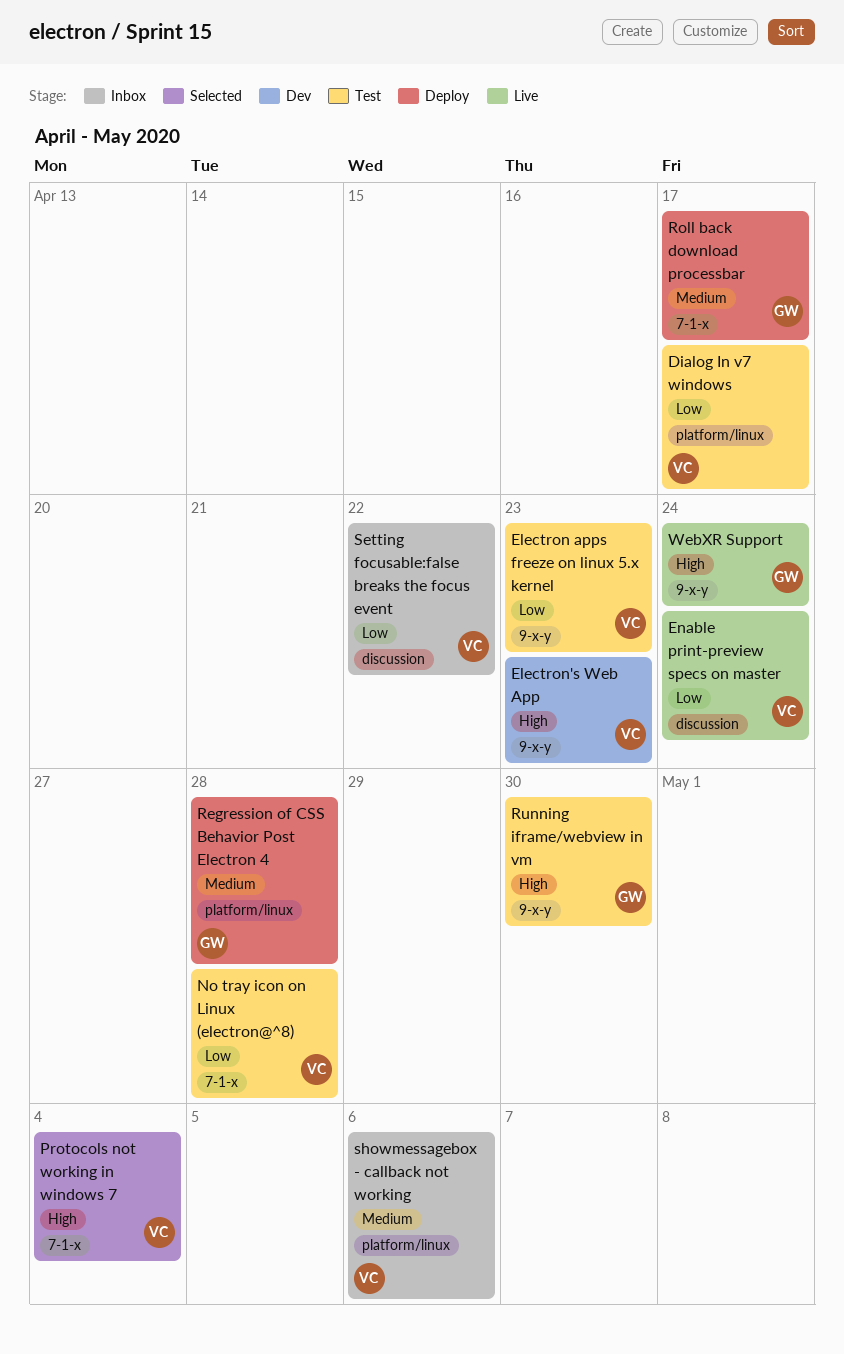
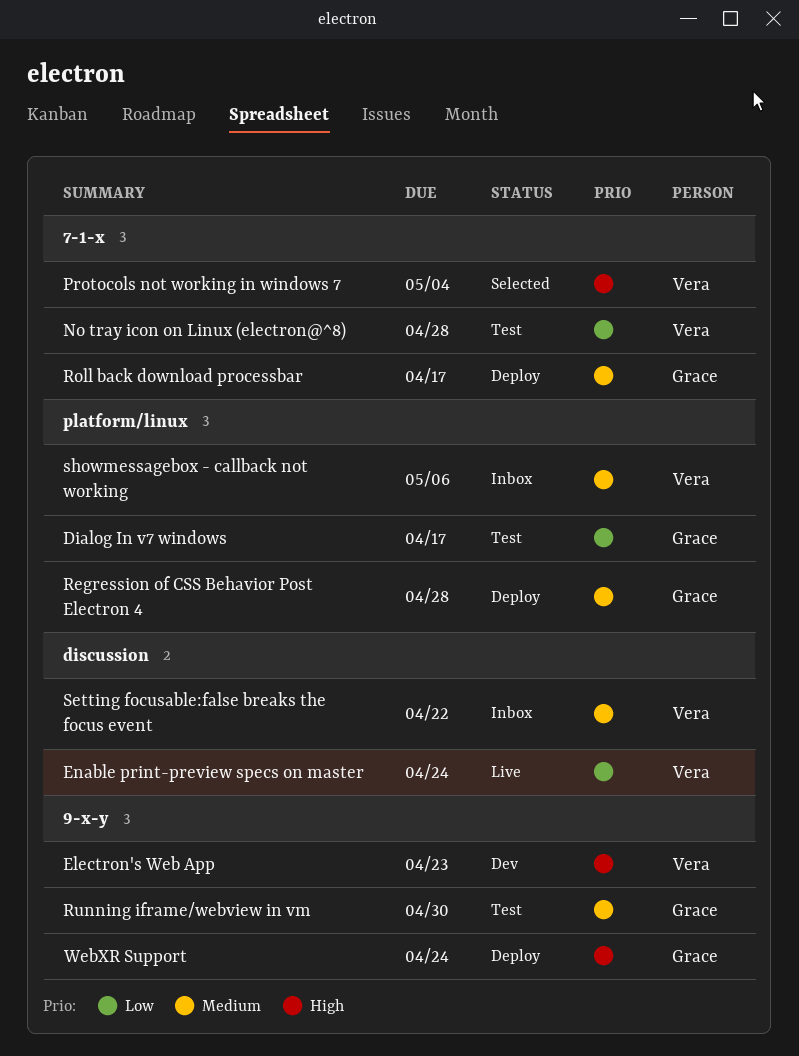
Dialog In v7 windows, owner: Vera -> Grace
Electron apps freeze on linux 5.x kernel: present -> none
Running iframe/webview in vm, priority: High -> Medium
Setting focusable:false breaks the focus event, priority: Low -> Medium
WebXR Support, status: Live -> Deploy

